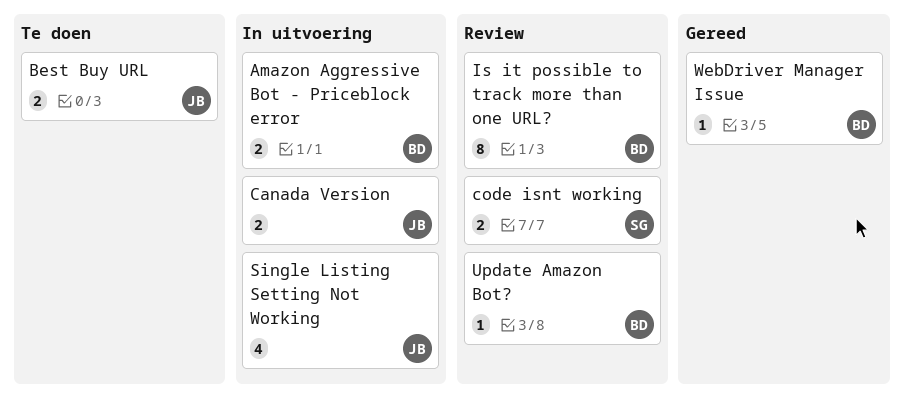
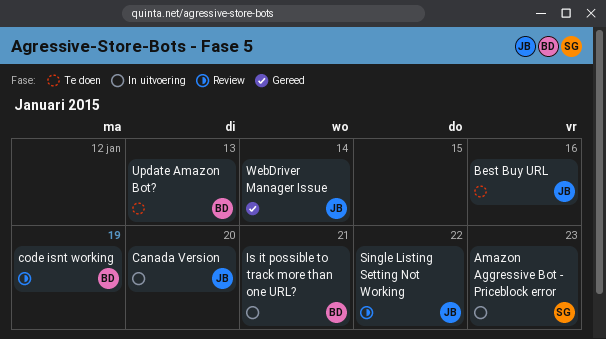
Amazon Aggressive Bot - Priceblock error, owner: BD -> SG
code isnt working, owner: SG -> BD
Is it possible to track more than one URL?, status: Review -> In uitvoering
Single Listing Setting Not Working, status: In uitvoering -> Review
Update Amazon Bot?, status: Review -> Te doen
WebDriver Manager Issue, owner: BD -> JB

